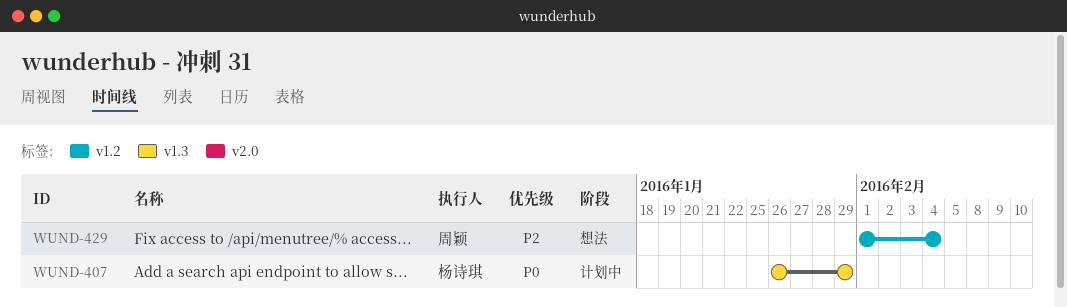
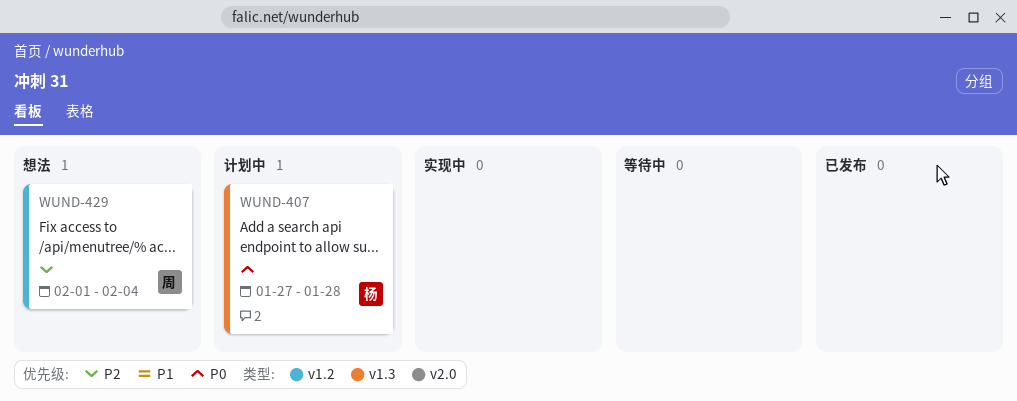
WUND-407, start: Jan 26 -> Jan 27
WUND-407, due: Jan 29 -> Jan 28

